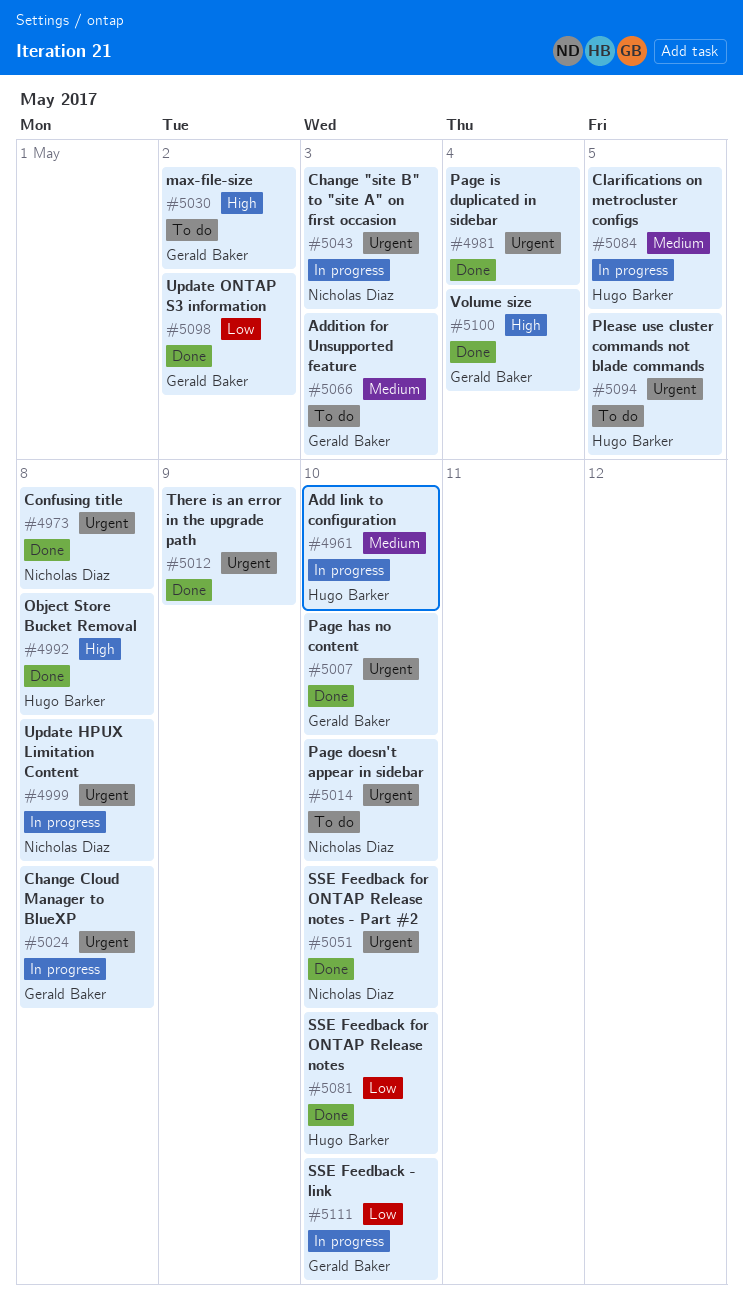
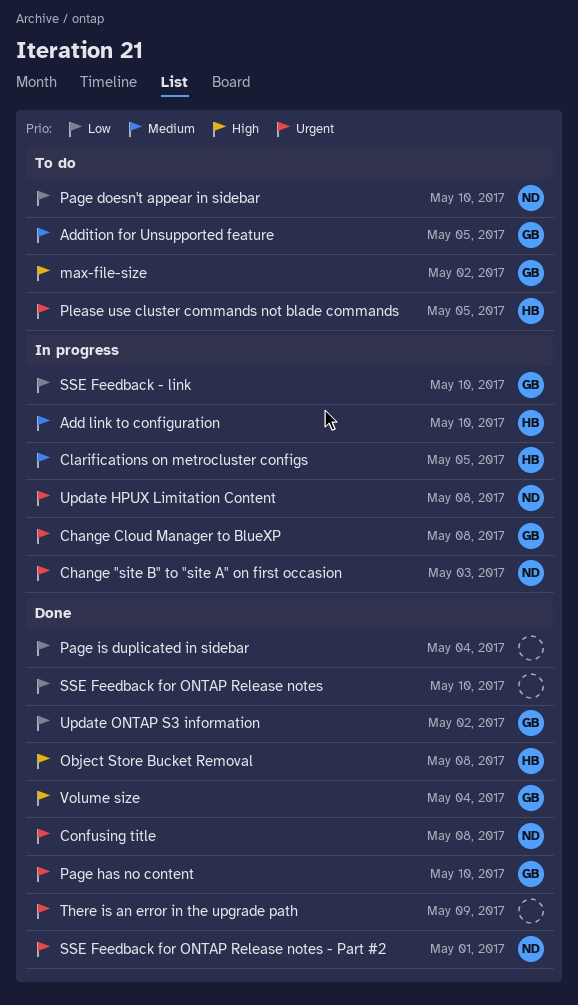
Addition for Unsupported feature, due: May 3 -> May 5
Page doesn't appear in sidebar, priority: Urgent -> Low
Page is duplicated in sidebar, priority: Urgent -> Low
SSE Feedback for ONTAP Release notes, owner: Hugo Barker -> none
SSE Feedback for ONTAP Release notes - Part #2, due: May 10 -> May 1

